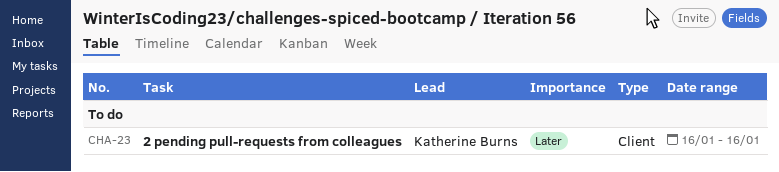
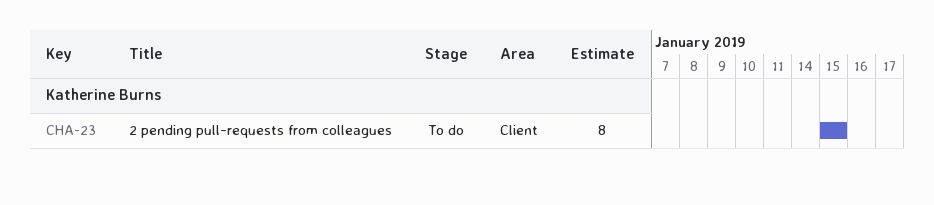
CHA-23, start: Jan 16 -> Jan 15
CHA-23, due: Jan 16 -> Jan 15

